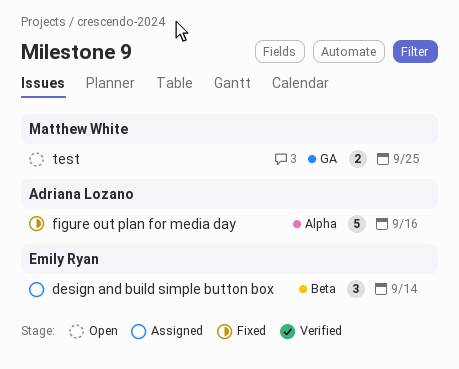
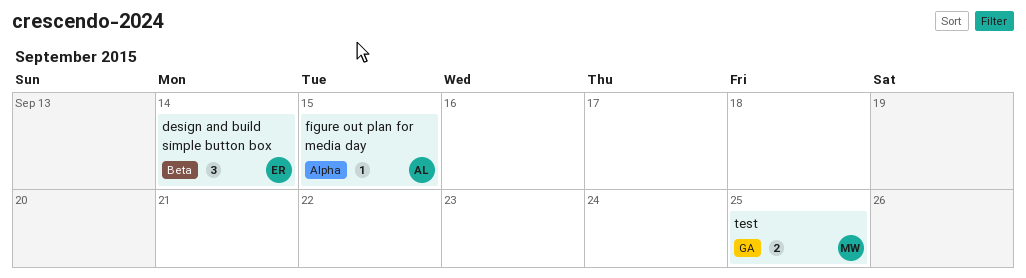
figure out plan for media day, estimate: 5 -> 1
figure out plan for media day, due: Sep 16 -> Sep 15

